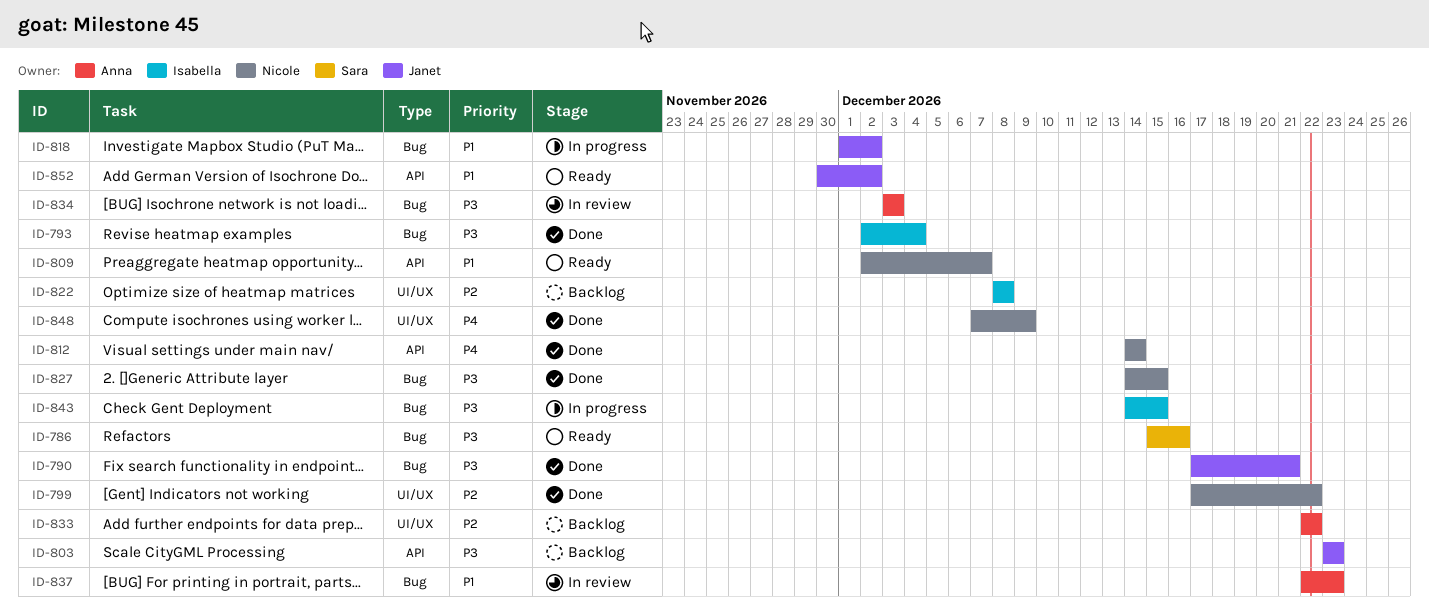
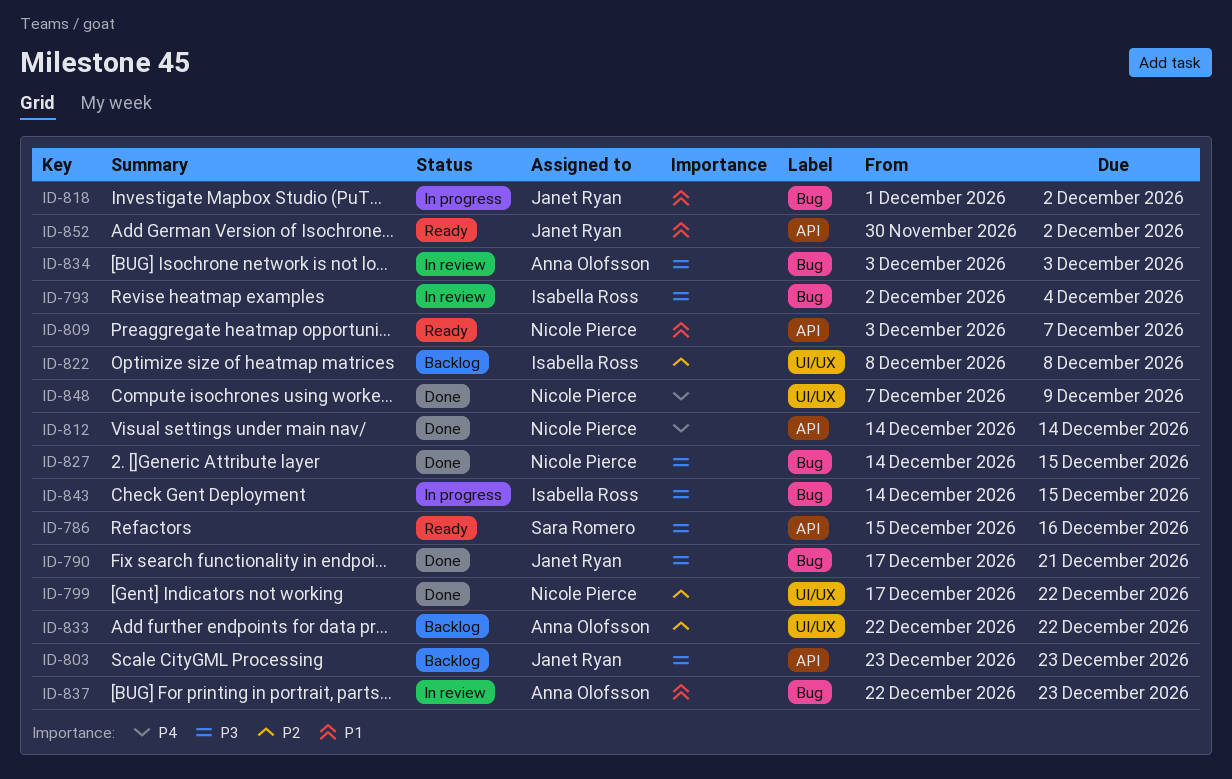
ID-786, label: Bug -> API
ID-793, status: Done -> In review
ID-809, start: Dec 2 -> Dec 3

